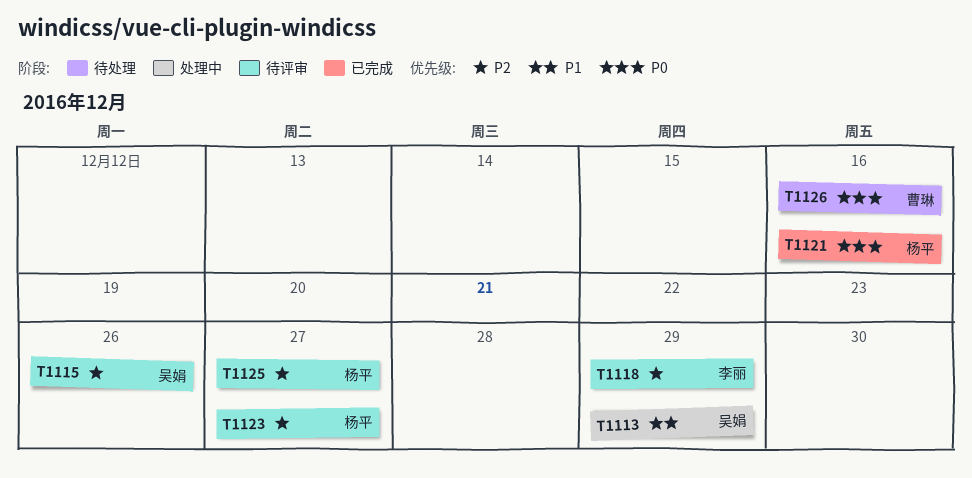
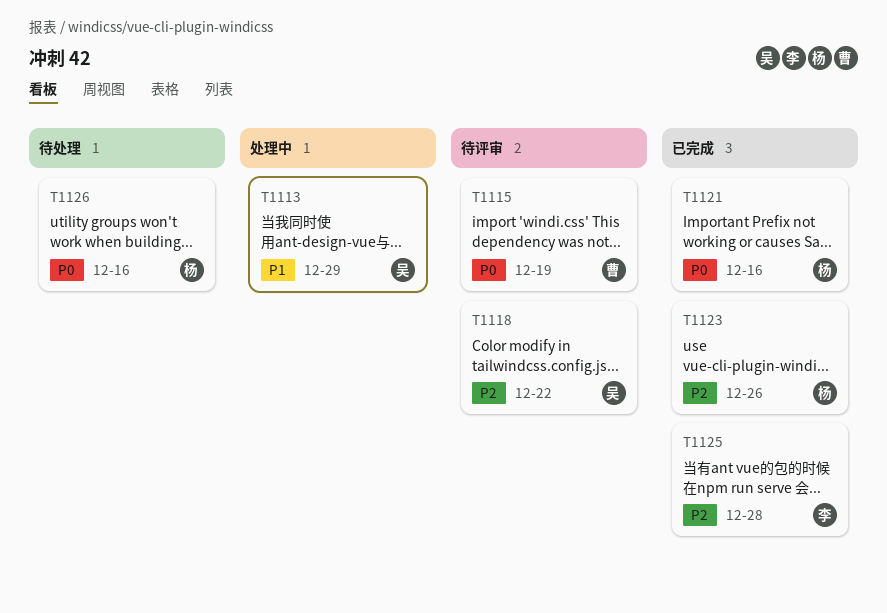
T1115, owner: 吴娟 -> 曹琳
T1115, priority: P2 -> P0
T1115, due: Dec 26 -> Dec 19
T1118, owner: 李丽 -> 吴娟
T1118, due: Dec 29 -> Dec 22
T1123, status: 待评审 -> 已完成
T1123, due: Dec 27 -> Dec 26
T1125, status: 待评审 -> 已完成
T1125, owner: 杨平 -> 李丽
T1125, due: Dec 27 -> Dec 28
T1126, owner: 曹琳 -> 杨平

